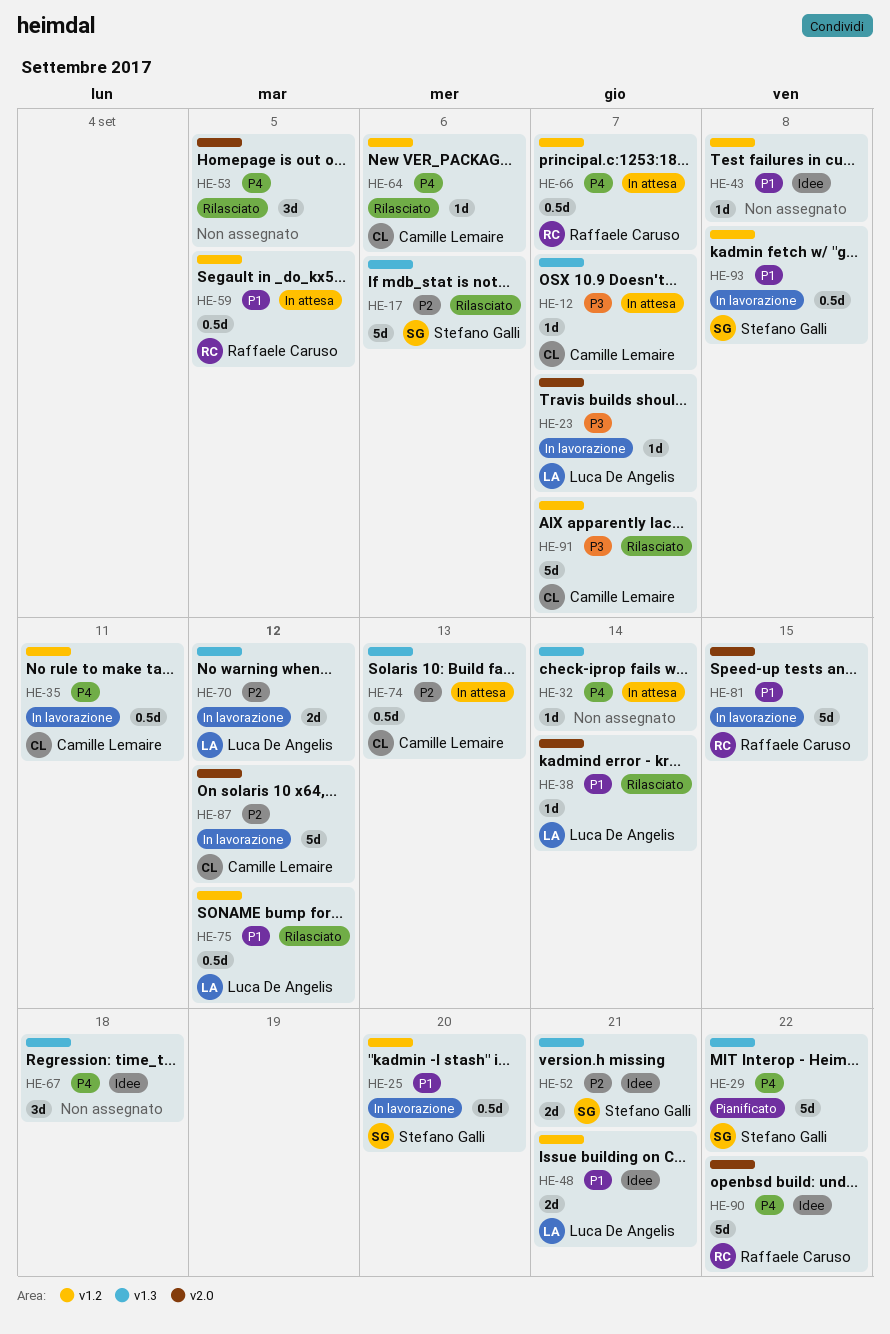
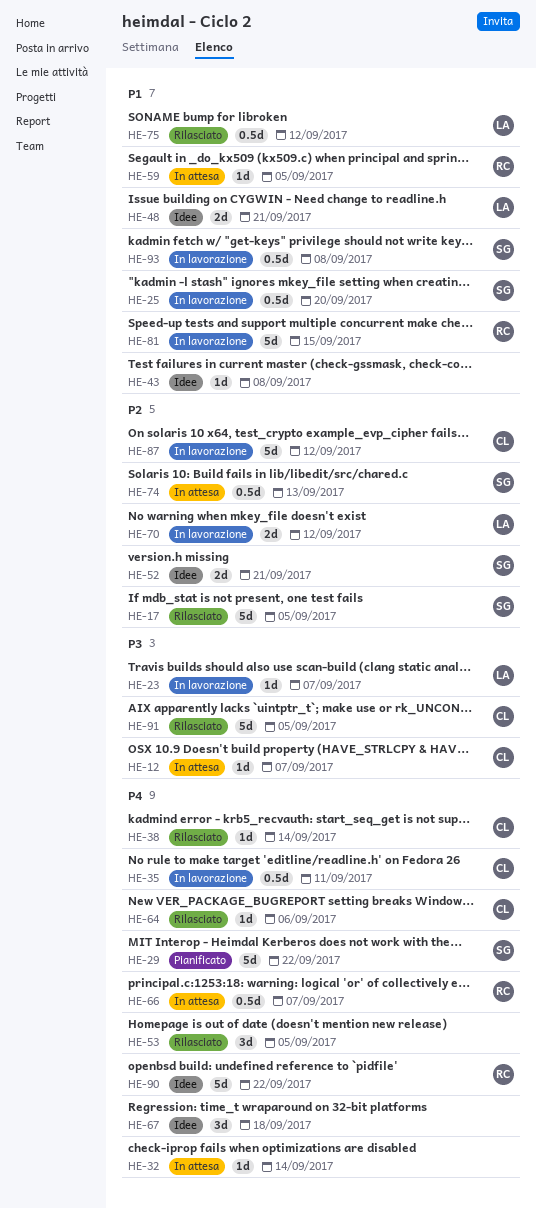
HE-17, due: Sep 6 -> Sep 5
HE-38, owner: Luca De Angelis -> Camille Lemaire
HE-38, priority: P1 -> P4
HE-59, estimate: 0.5d -> 1d
HE-74, owner: Camille Lemaire -> Stefano Galli
HE-91, due: Sep 7 -> Sep 5

